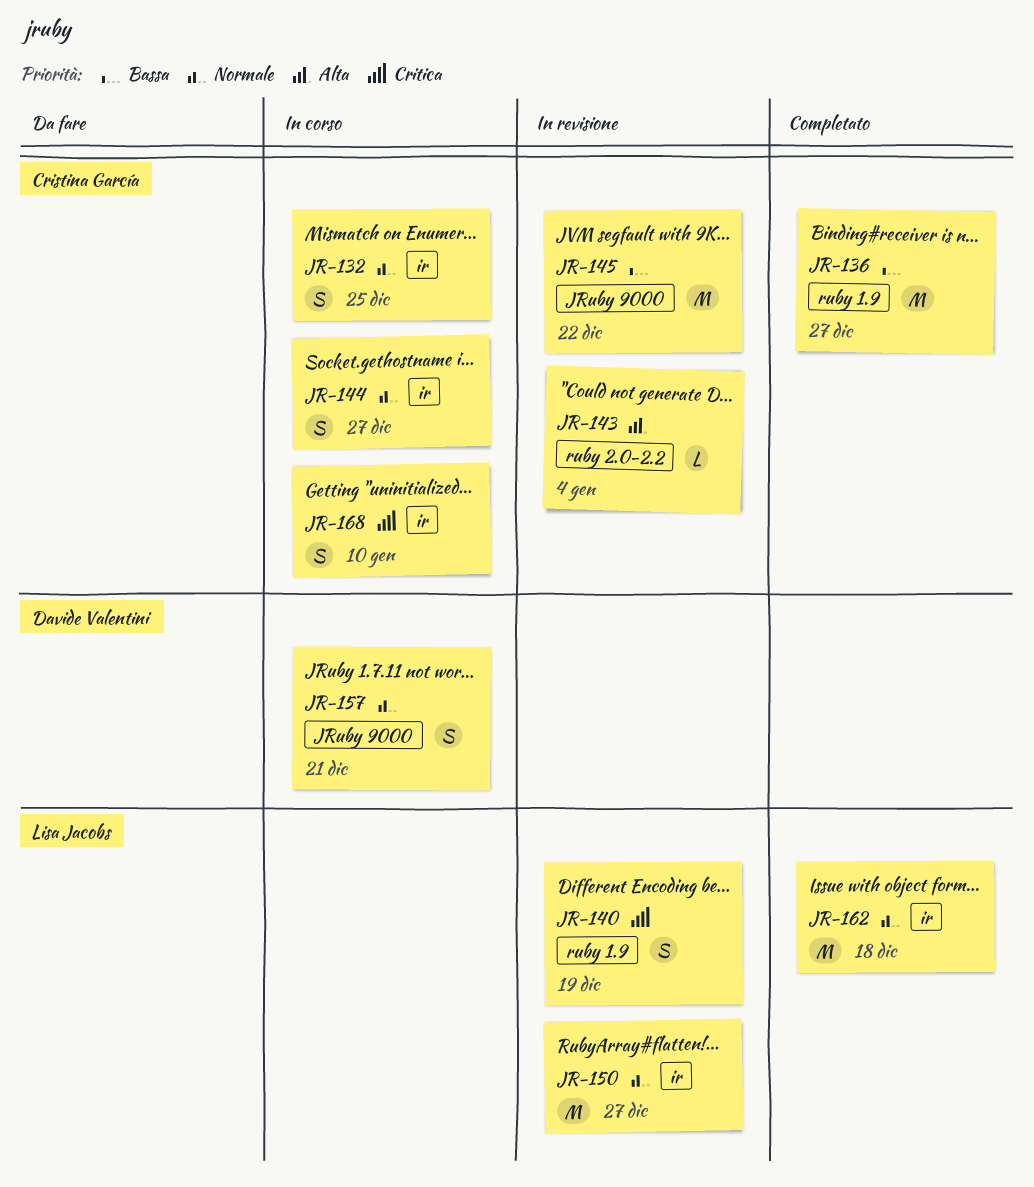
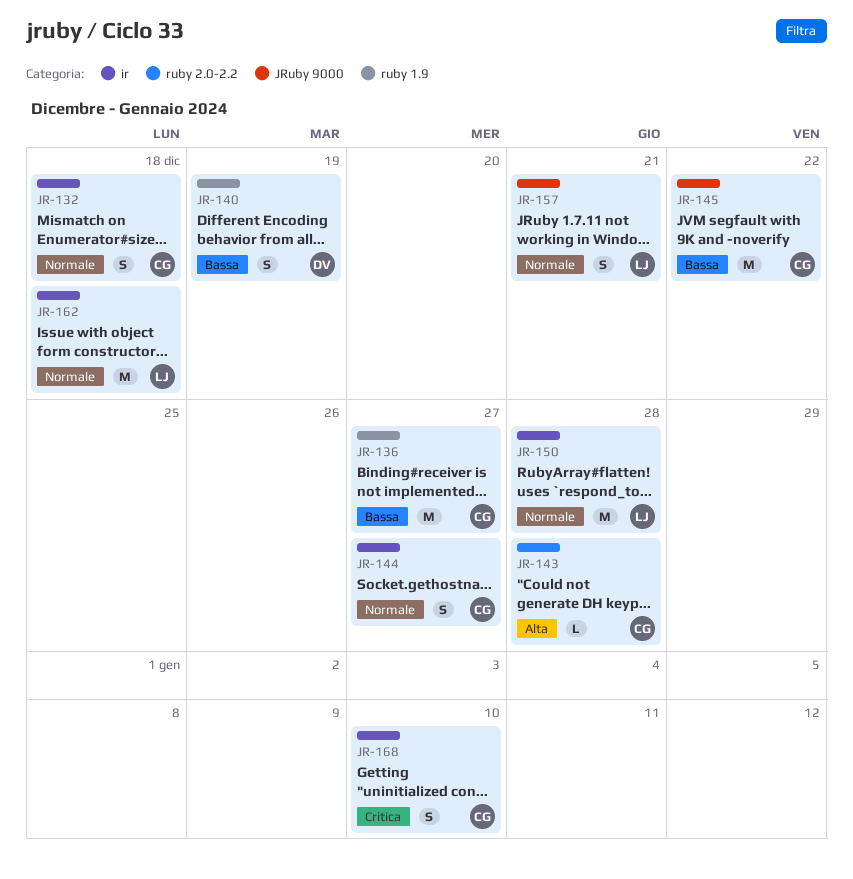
JR-132, due: Dec 25 -> Dec 18
JR-140, owner: Lisa Jacobs -> Davide Valentini
JR-140, priority: Critica -> Bassa
JR-143, due: Jan 4 -> Dec 28
JR-150, due: Dec 27 -> Dec 28
JR-157, owner: Davide Valentini -> Lisa Jacobs

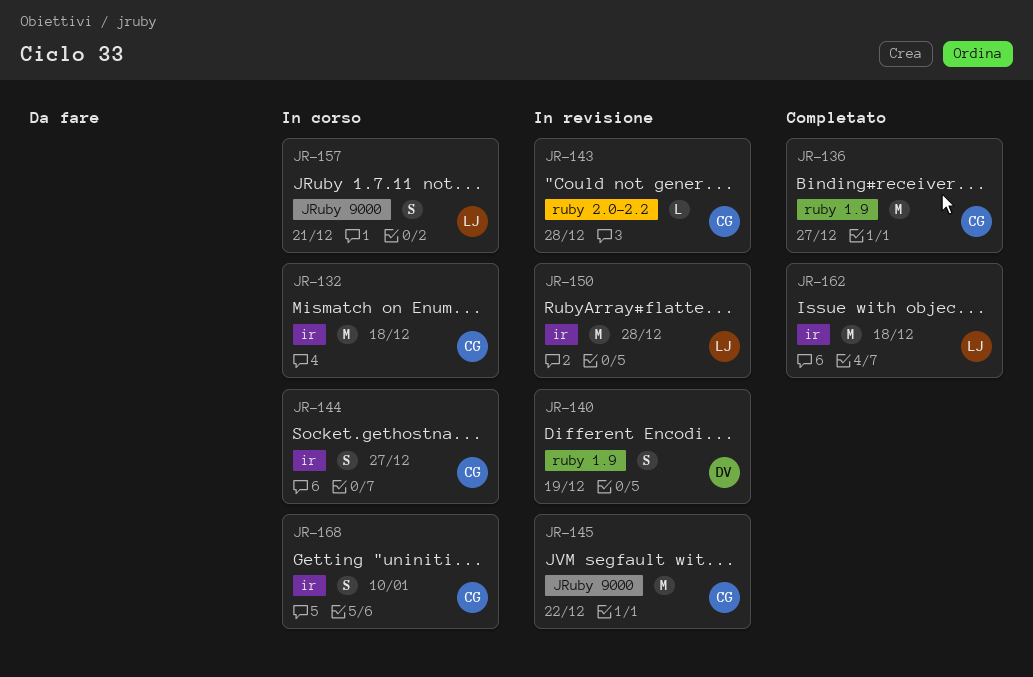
JR-132, estimate: S -> M

